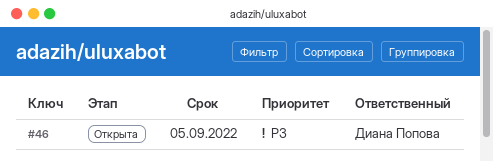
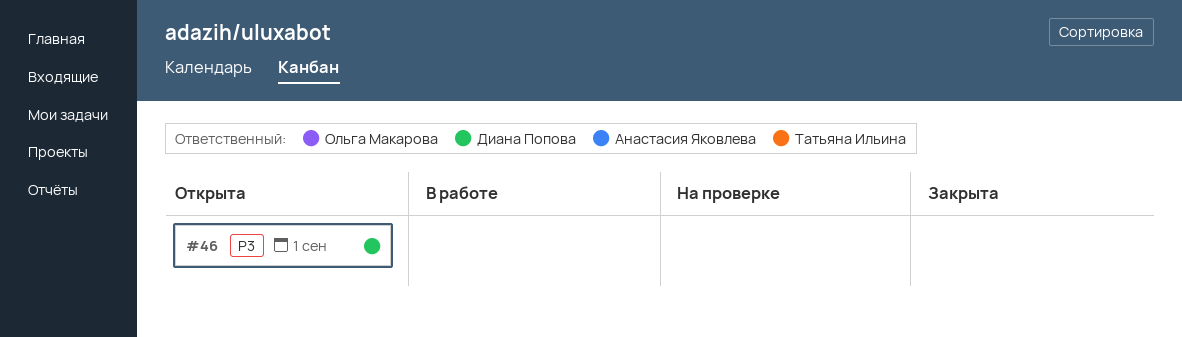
#46, due: Sep 5 -> Sep 1

